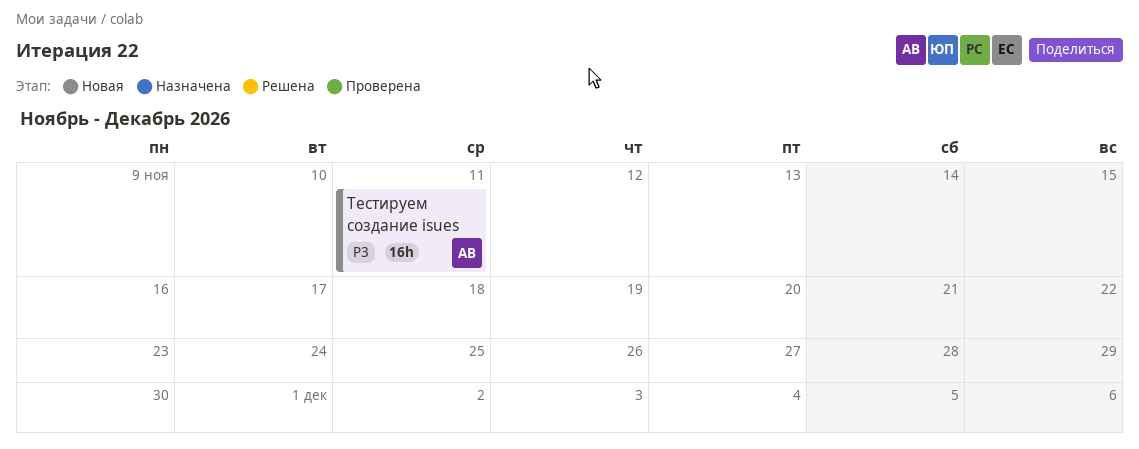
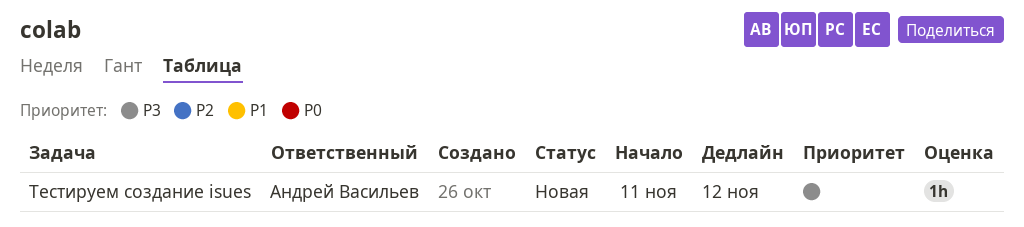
Тестируем создание isues, estimate: 16h -> 1h
Тестируем создание isues, due: Nov 11 -> Nov 12

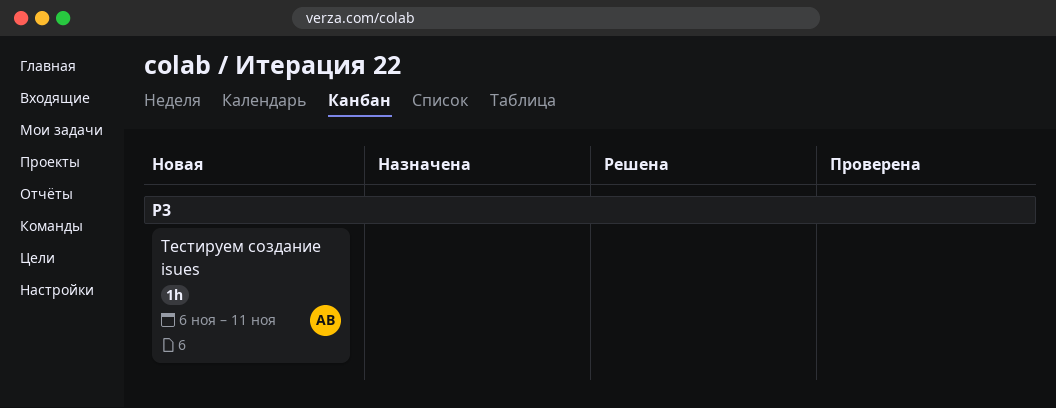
Тестируем создание isues, start: Nov 11 -> Nov 6
Тестируем создание isues, due: Nov 12 -> Nov 11

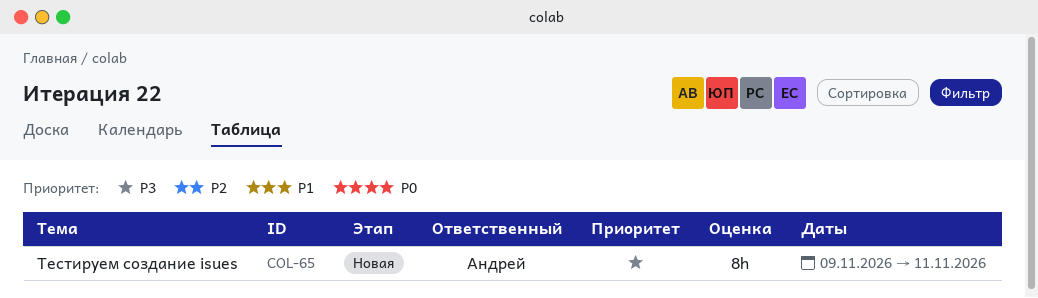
Тестируем создание isues, estimate: 1h -> 8h
Тестируем создание isues, start: Nov 6 -> Nov 9

